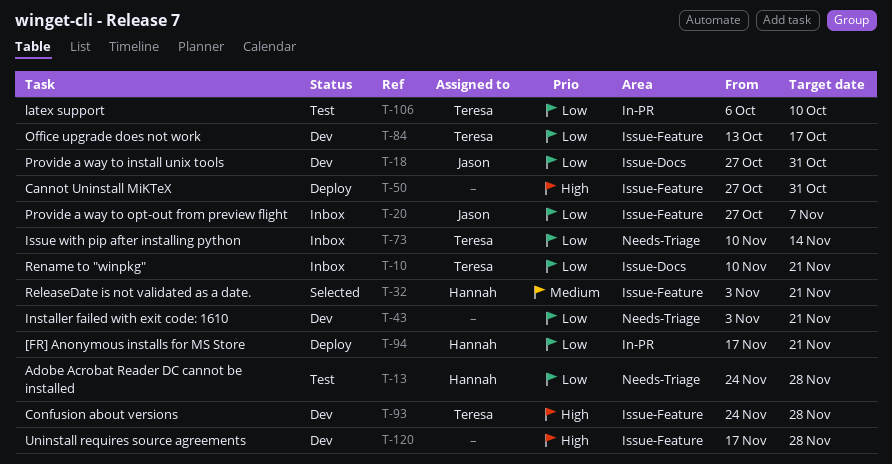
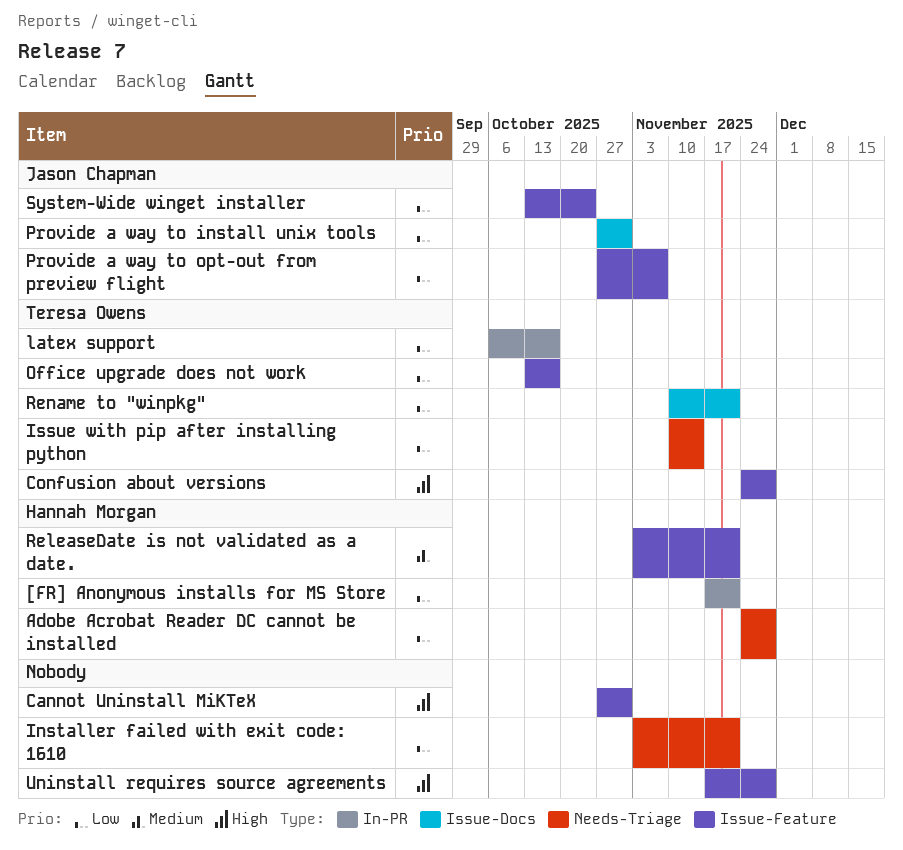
latex support, due: Oct 10 -> Oct 17
System-Wide winget installer: none -> present

